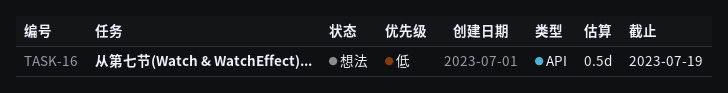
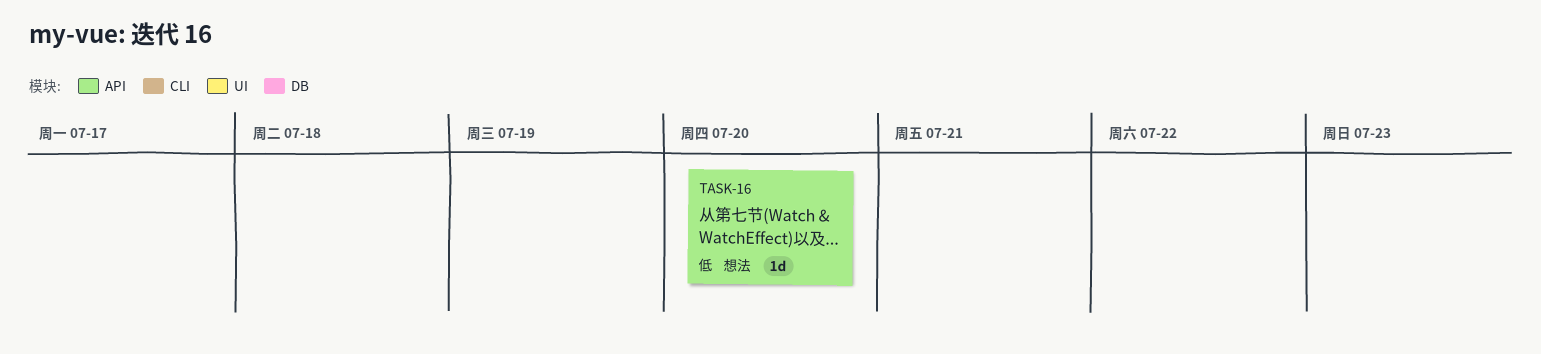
TASK-16, estimate: 0.5d -> 1d
TASK-16, due: Jul 19 -> Jul 20

